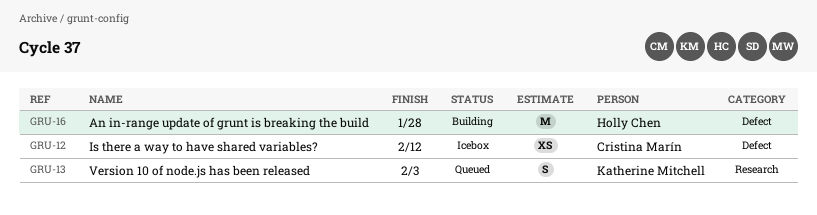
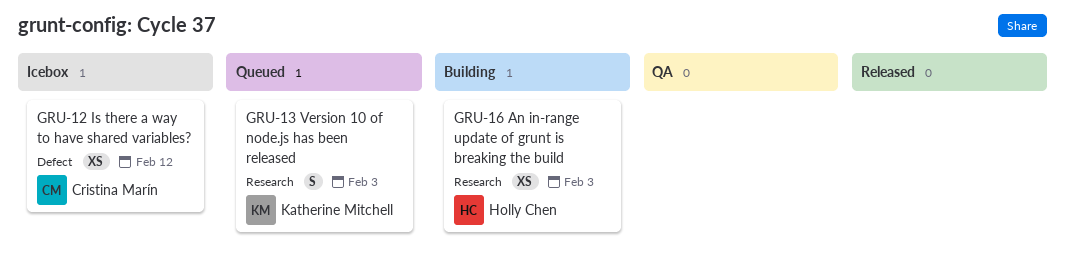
GRU-16, label: Defect -> Research
GRU-16, estimate: M -> XS
GRU-16, due: Jan 28 -> Feb 3

